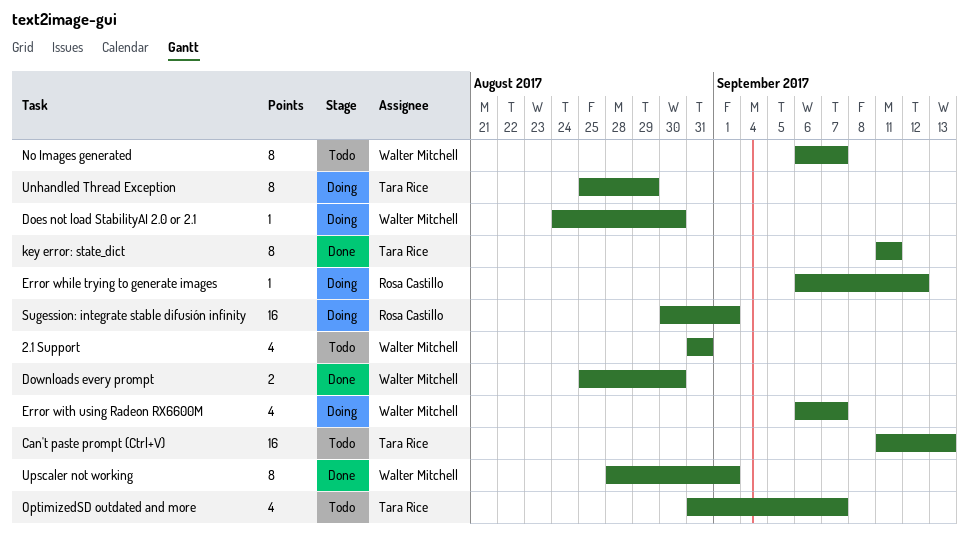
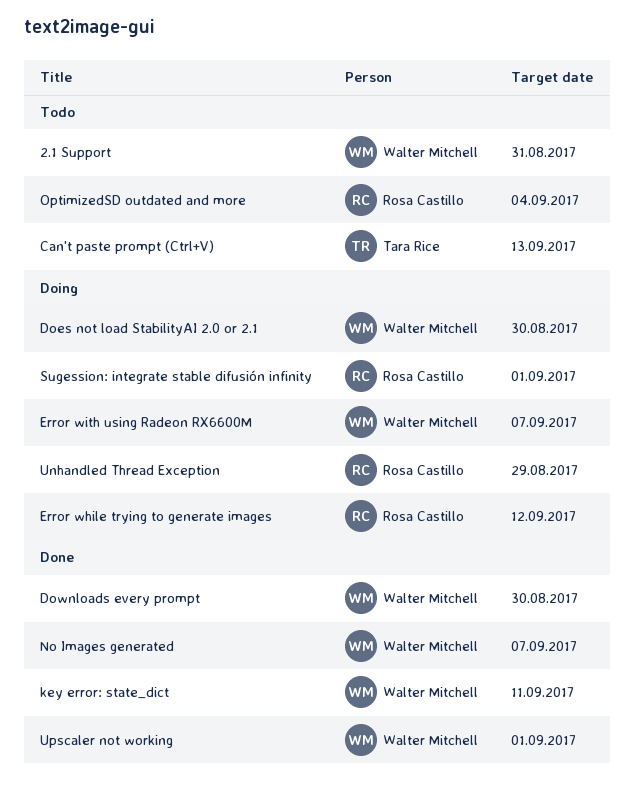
key error: state_dict, owner: Tara Rice -> Walter Mitchell
No Images generated, status: Todo -> Done
OptimizedSD outdated and more, owner: Tara Rice -> Rosa Castillo
OptimizedSD outdated and more, due: Sep 7 -> Sep 4
Unhandled Thread Exception, owner: Tara Rice -> Rosa Castillo

